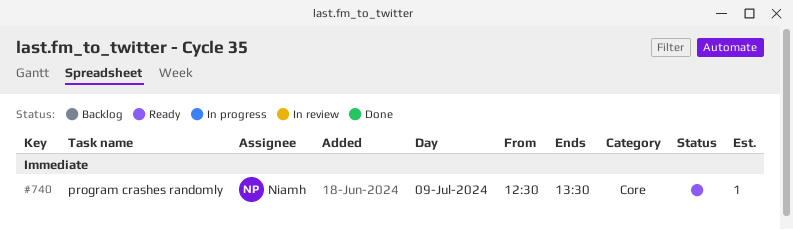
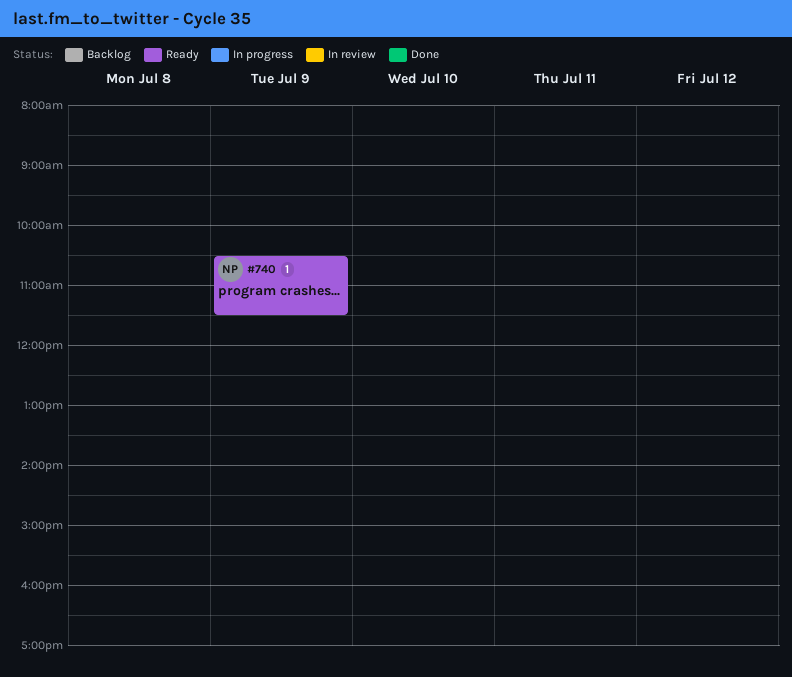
#740, begins: 12:30 -> 10:30
#740, ends: 13:30 -> 11:30

